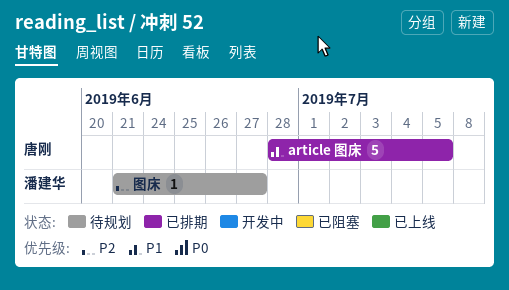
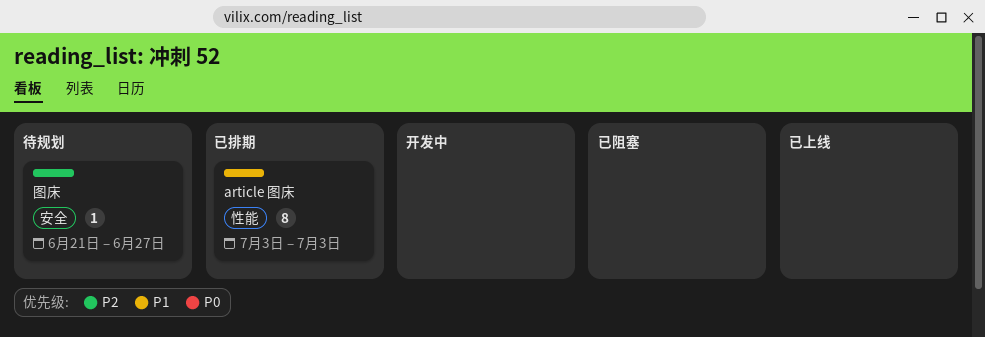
article 图床, estimate: 5 -> 8
article 图床, start: Jun 28 -> Jul 3
article 图床, due: Jul 5 -> Jul 3

